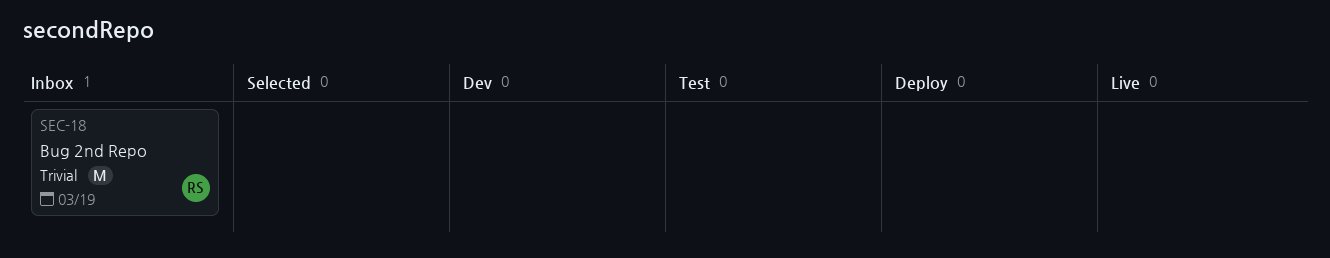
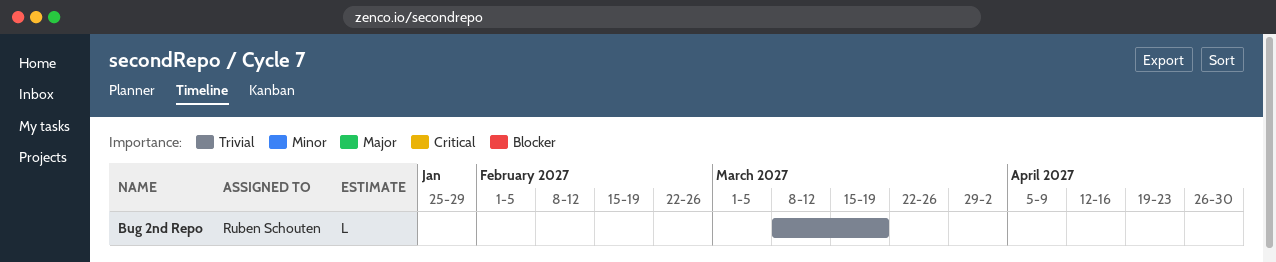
Bug 2nd Repo, estimate: M -> L

